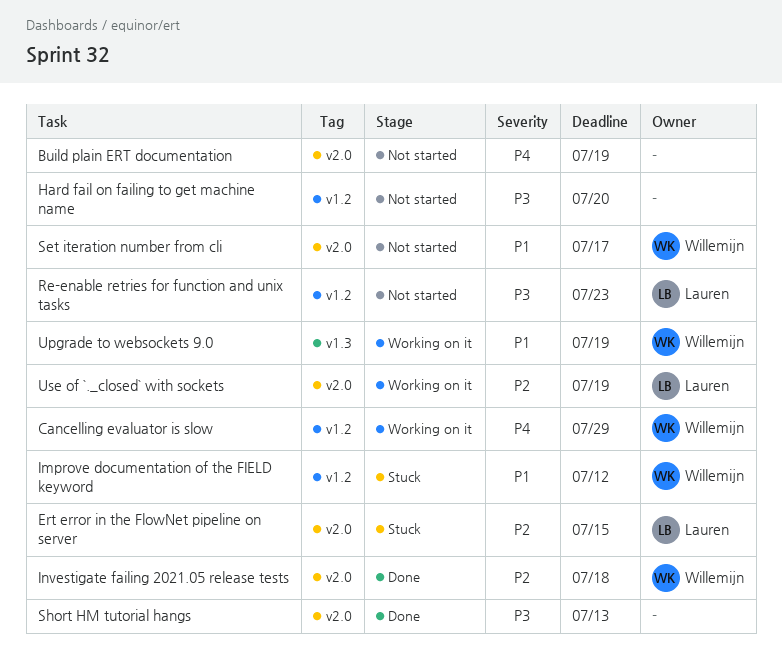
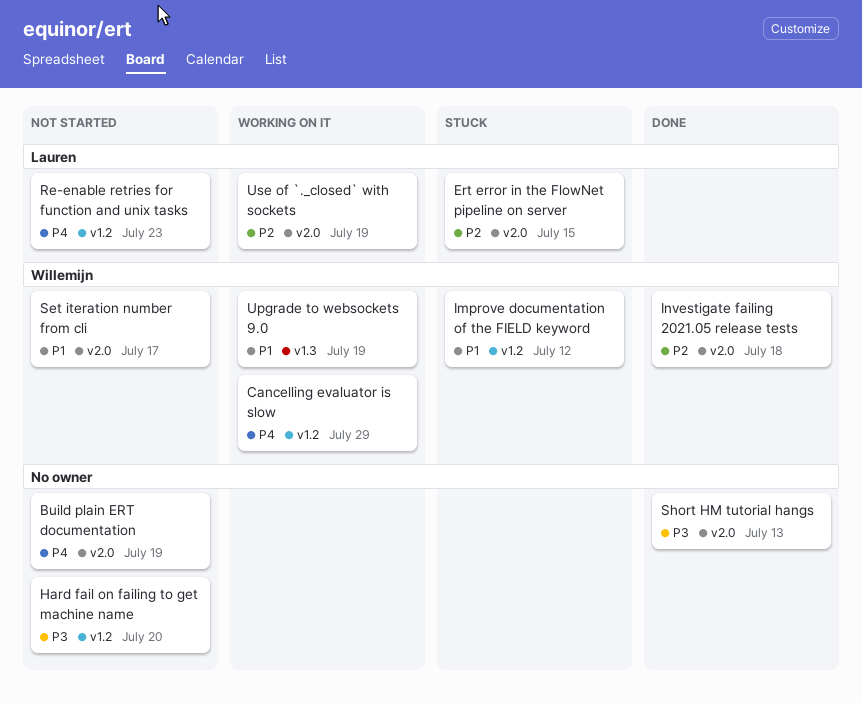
Re-enable retries for function and unix tasks, priority: P3 -> P4

